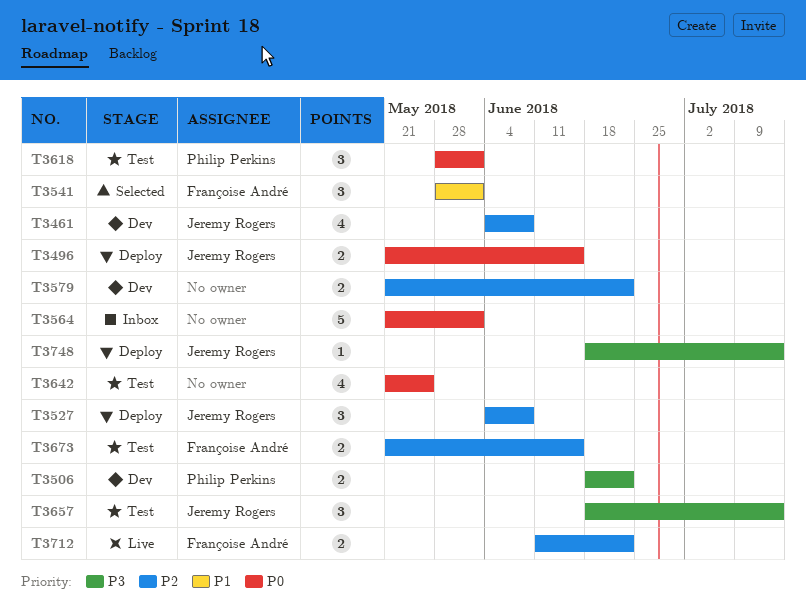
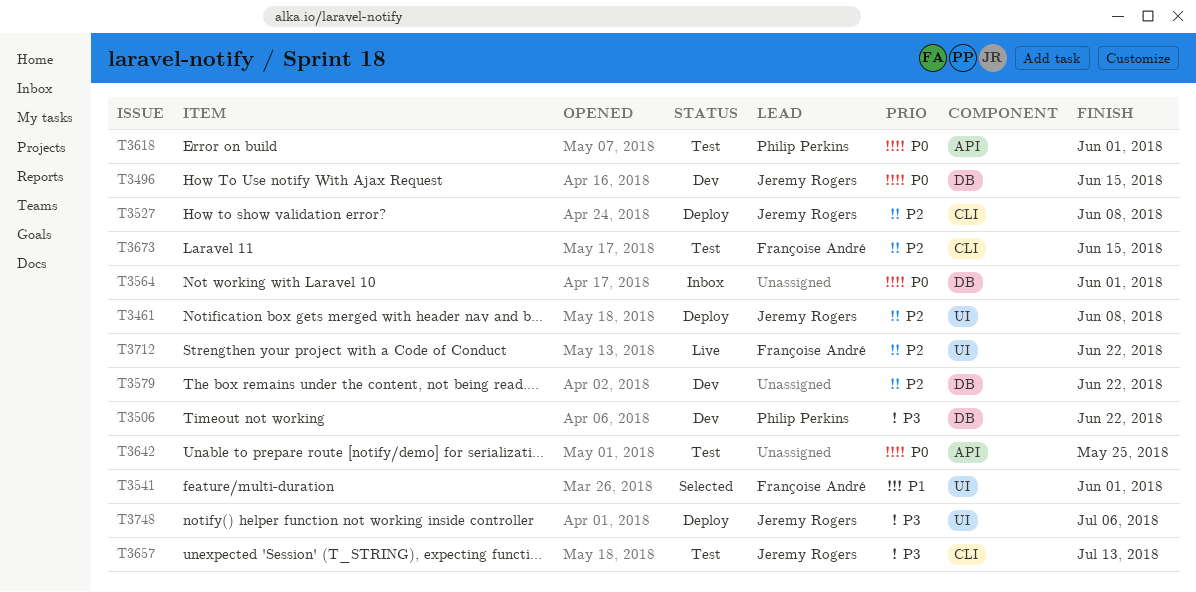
T3461, status: Dev -> Deploy
T3496, status: Deploy -> Dev
T3748, due: Jul 13 -> Jul 6

